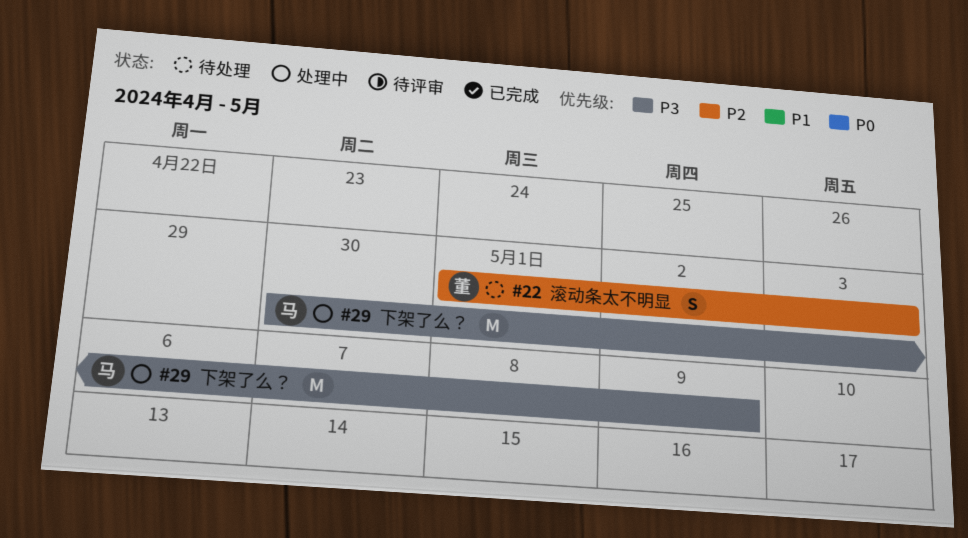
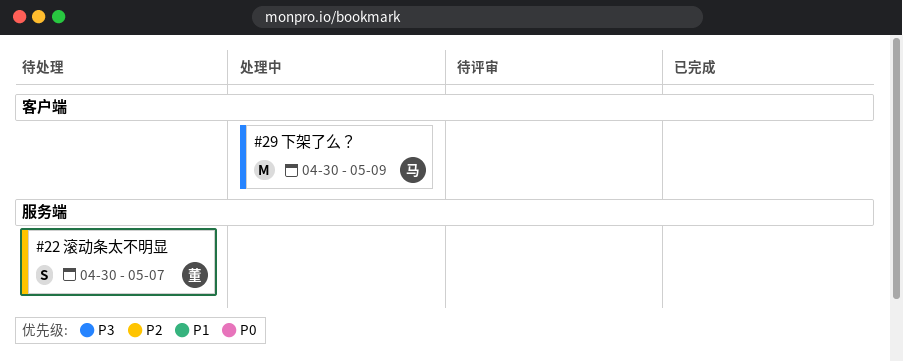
#22, start: May 1 -> Apr 30
#22, due: May 3 -> May 7

